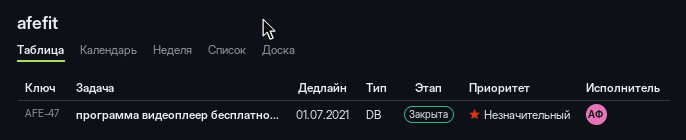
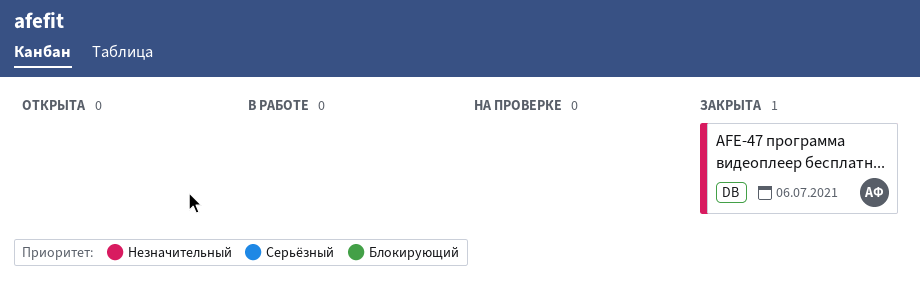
AFE-47, due: Jul 1 -> Jul 6

